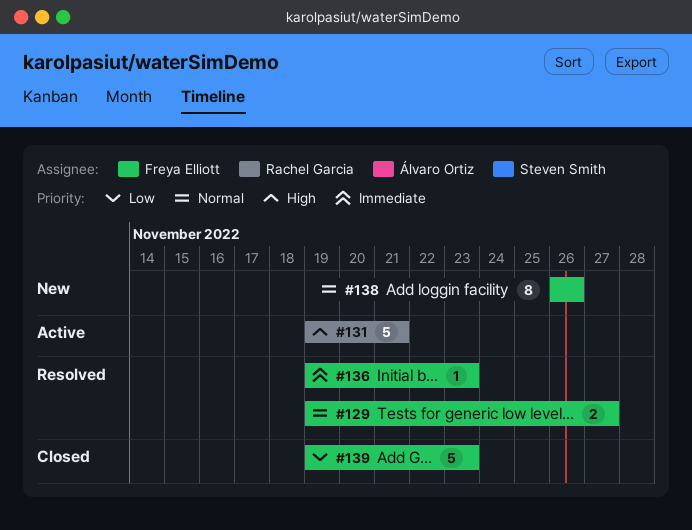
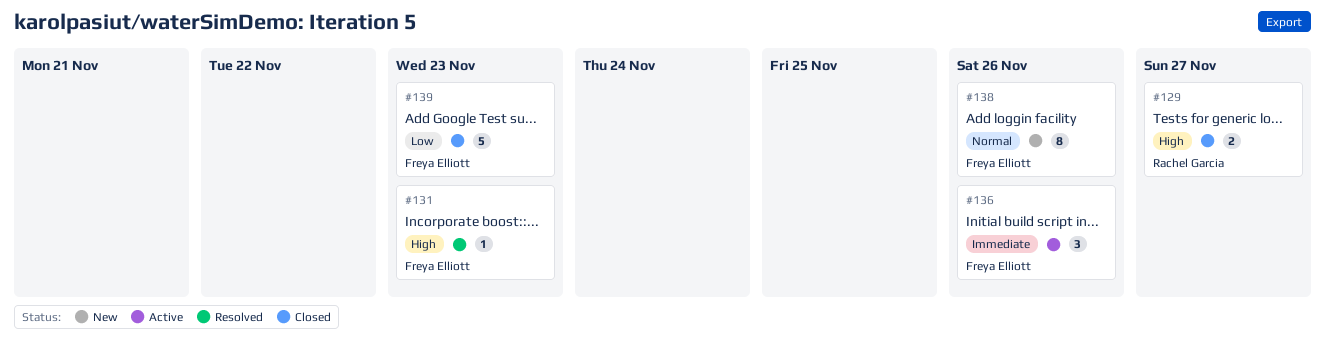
#129, status: Resolved -> Closed
#129, owner: Freya Elliott -> Rachel Garcia
#129, priority: Normal -> High
#131, status: Active -> Resolved
#131, owner: Rachel Garcia -> Freya Elliott
#131, estimate: 5 -> 1
#131, due: Nov 21 -> Nov 23
#136, status: Resolved -> Active
#136, estimate: 1 -> 3
#136, due: Nov 23 -> Nov 26

